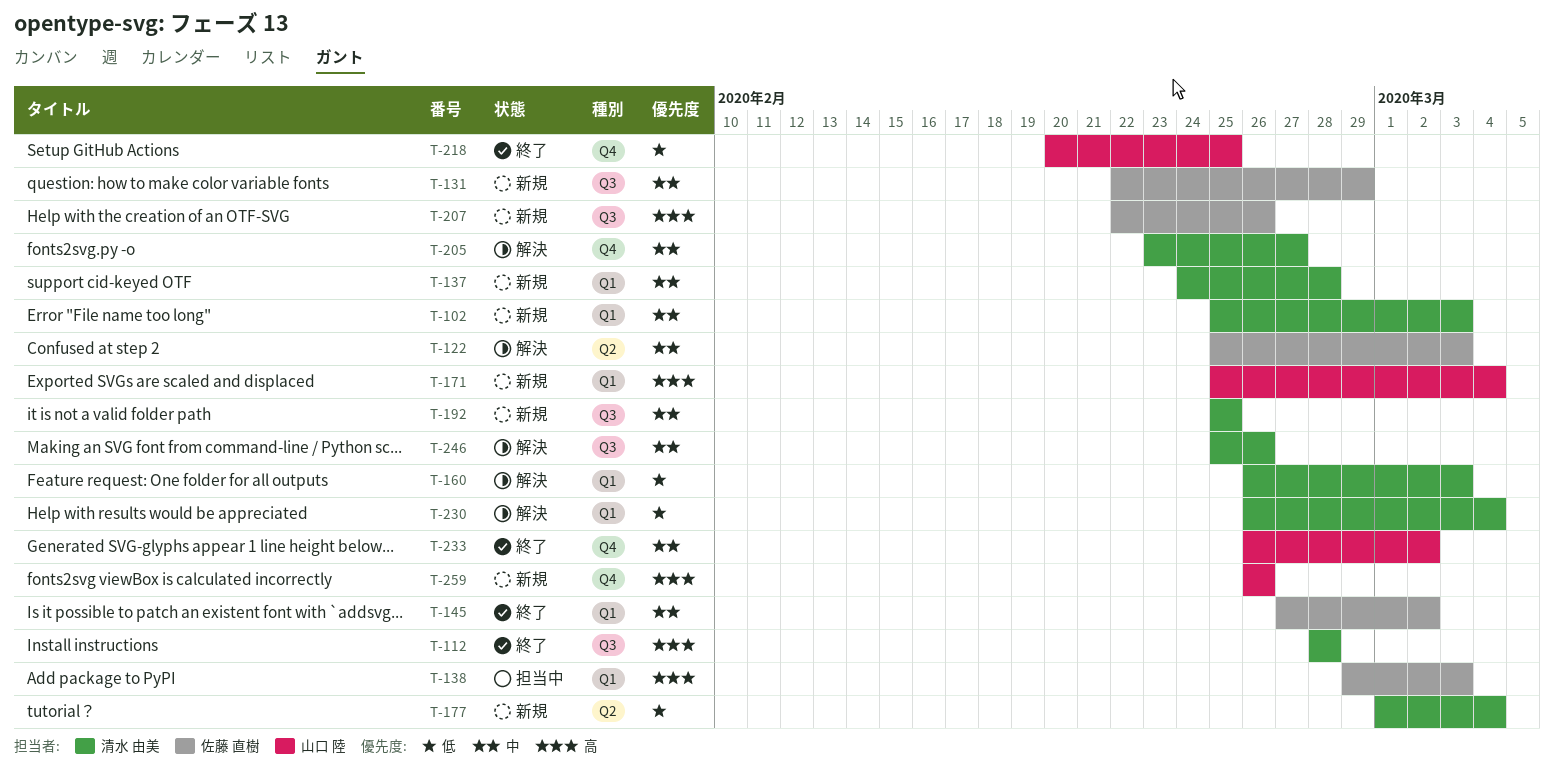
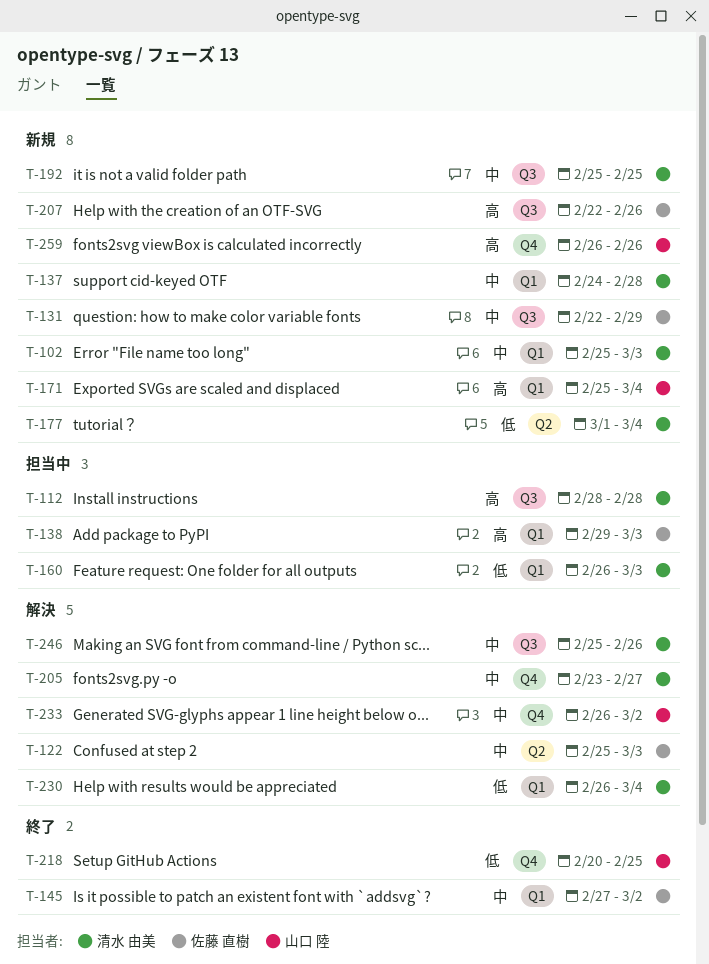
T-112, status: 終了 -> 担当中
T-160, status: 解決 -> 担当中
T-233, status: 終了 -> 解決

